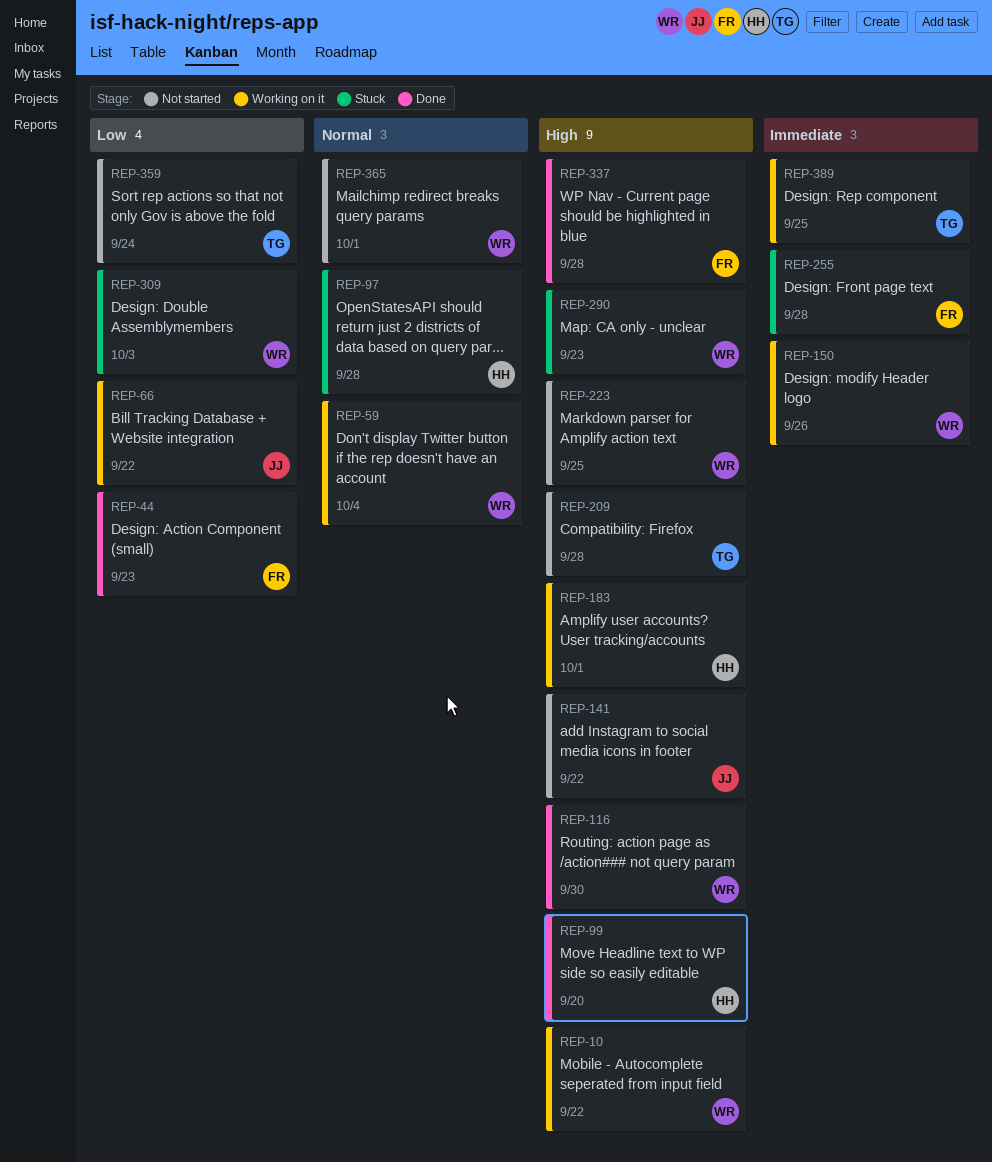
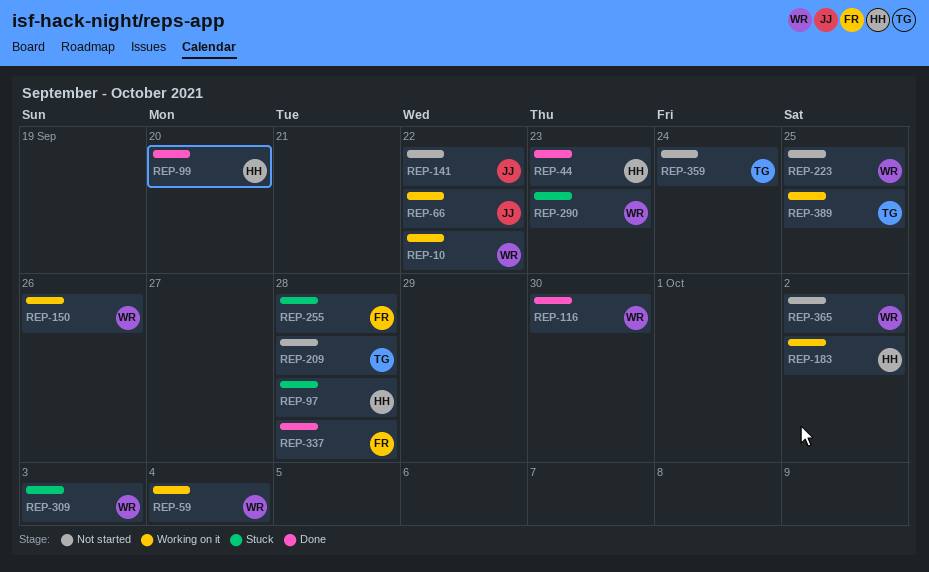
REP-44, owner: FR -> HH
REP-183, due: Oct 1 -> Oct 2
REP-365, due: Oct 1 -> Oct 2

